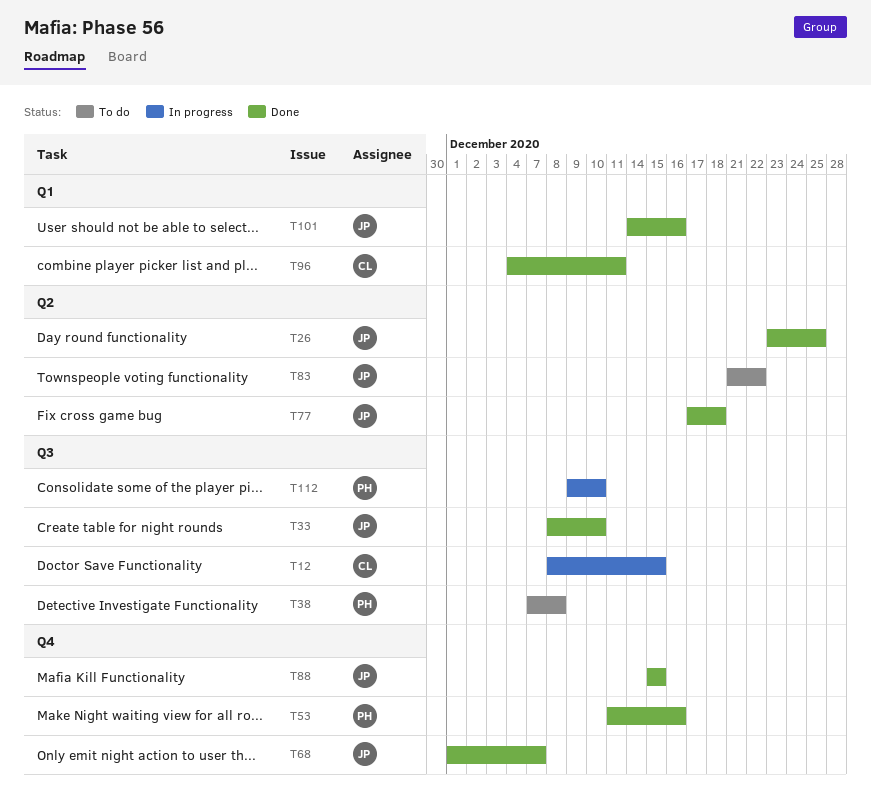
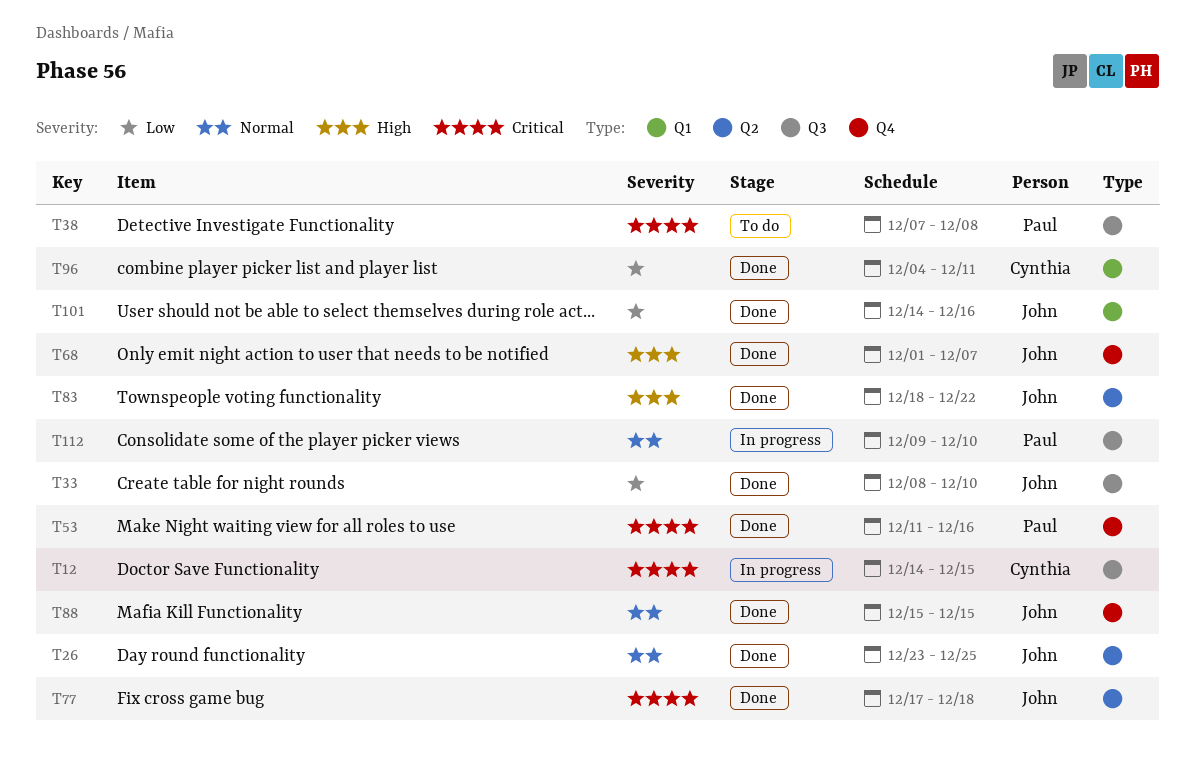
T12, start: Dec 8 -> Dec 14
T83, status: To do -> Done
T83, start: Dec 21 -> Dec 18

